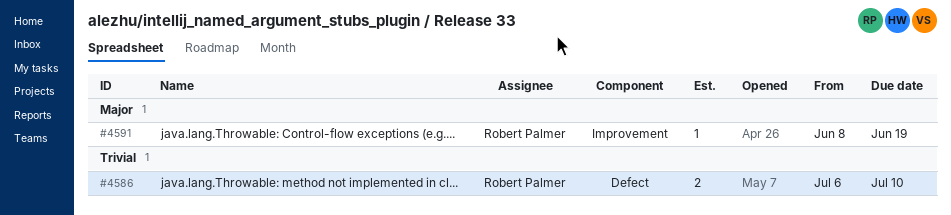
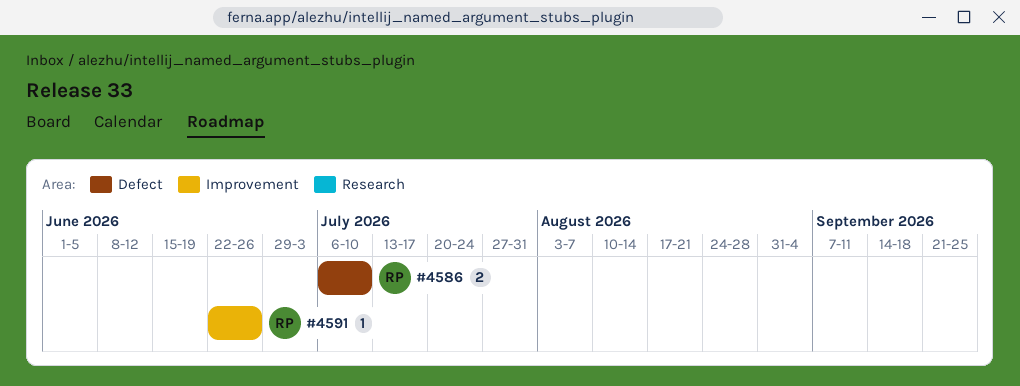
#4591, start: Jun 8 -> Jun 22
#4591, due: Jun 19 -> Jun 26

